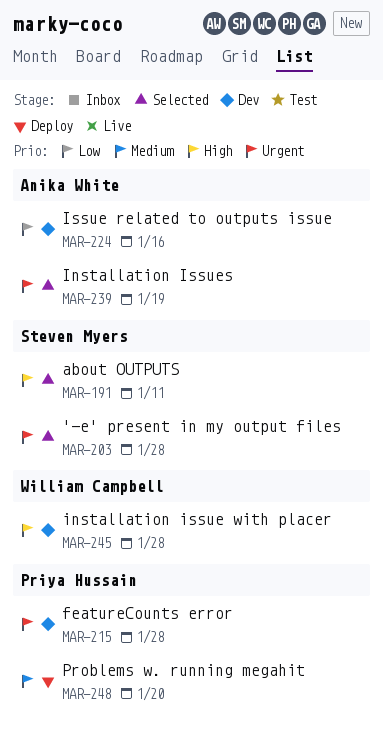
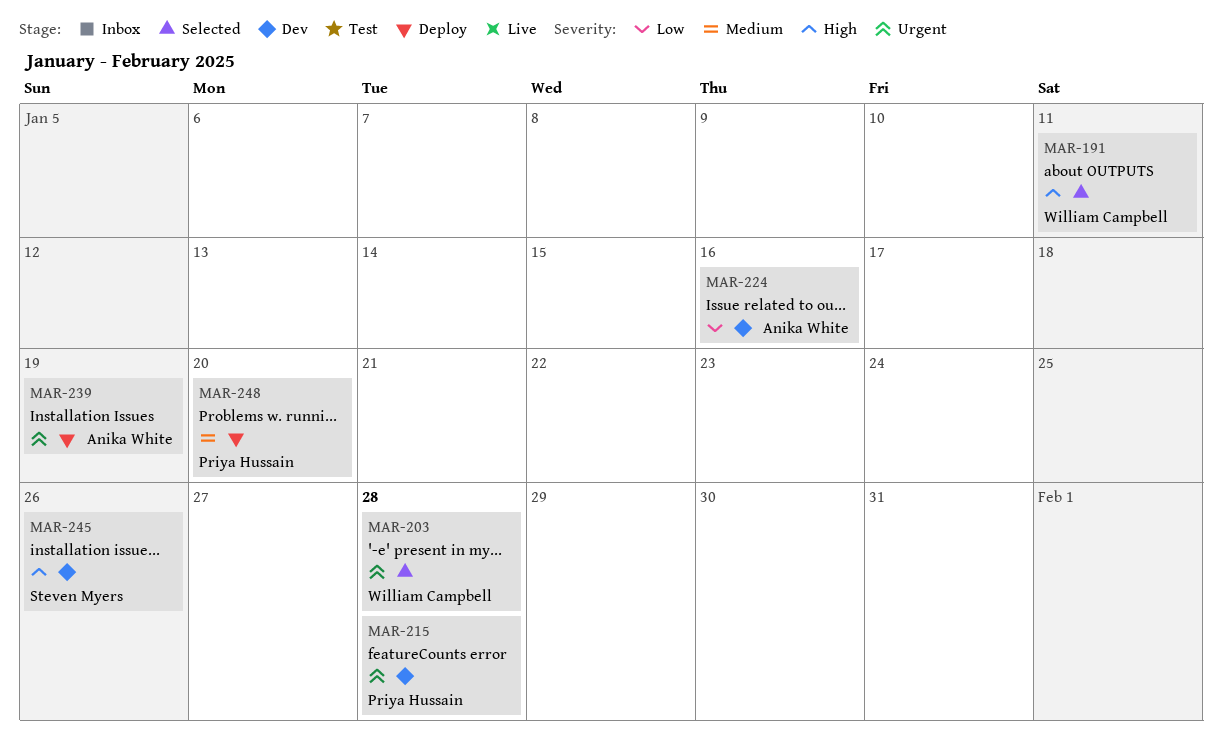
MAR-191, owner: Steven Myers -> William Campbell
MAR-203, owner: Steven Myers -> William Campbell
MAR-239, status: Selected -> Deploy
MAR-245, owner: William Campbell -> Steven Myers
MAR-245, due: Jan 28 -> Jan 26

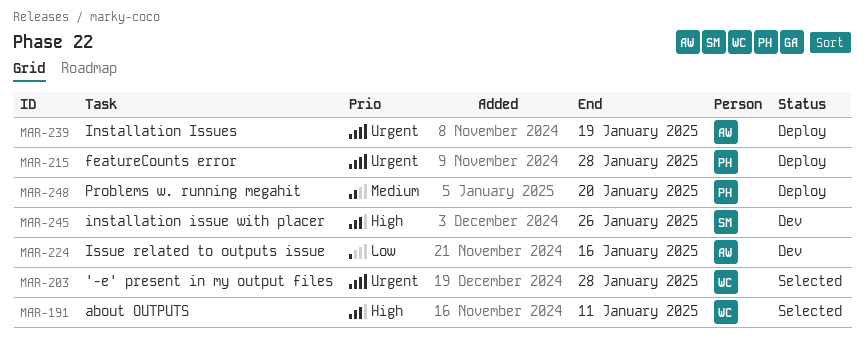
MAR-215, status: Dev -> Deploy

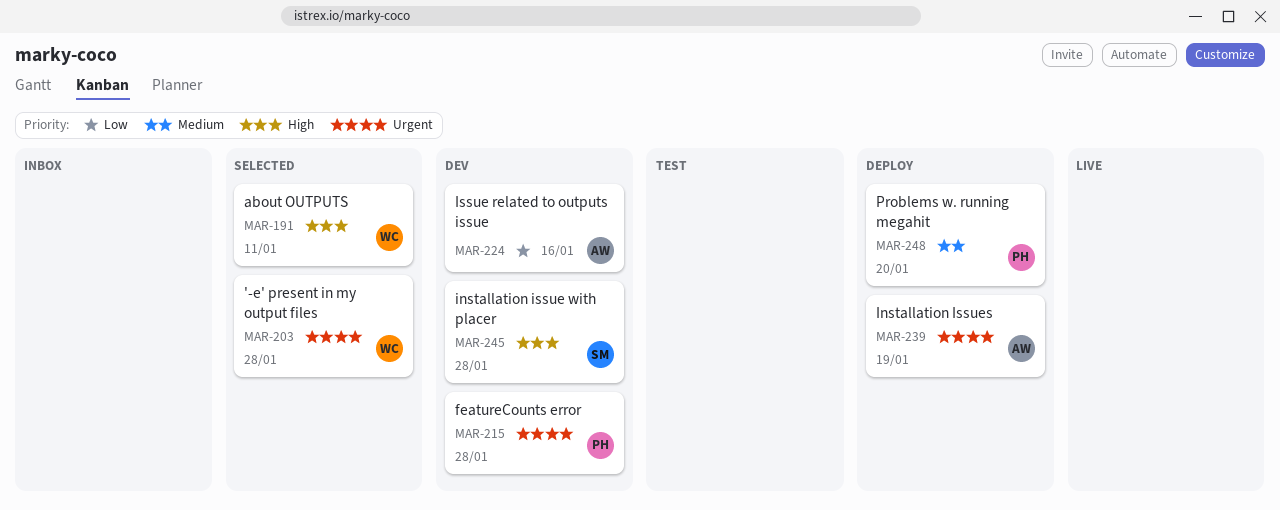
MAR-215, status: Deploy -> Dev
MAR-245, due: Jan 26 -> Jan 28

